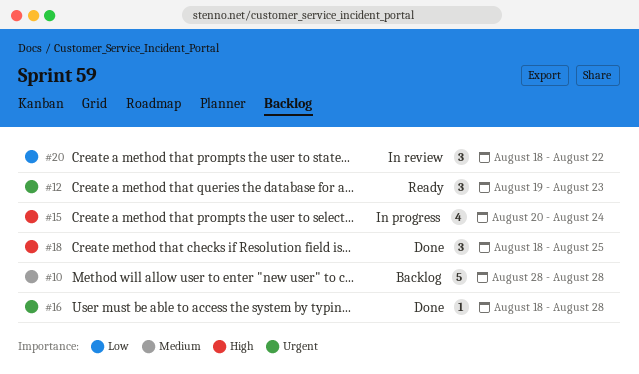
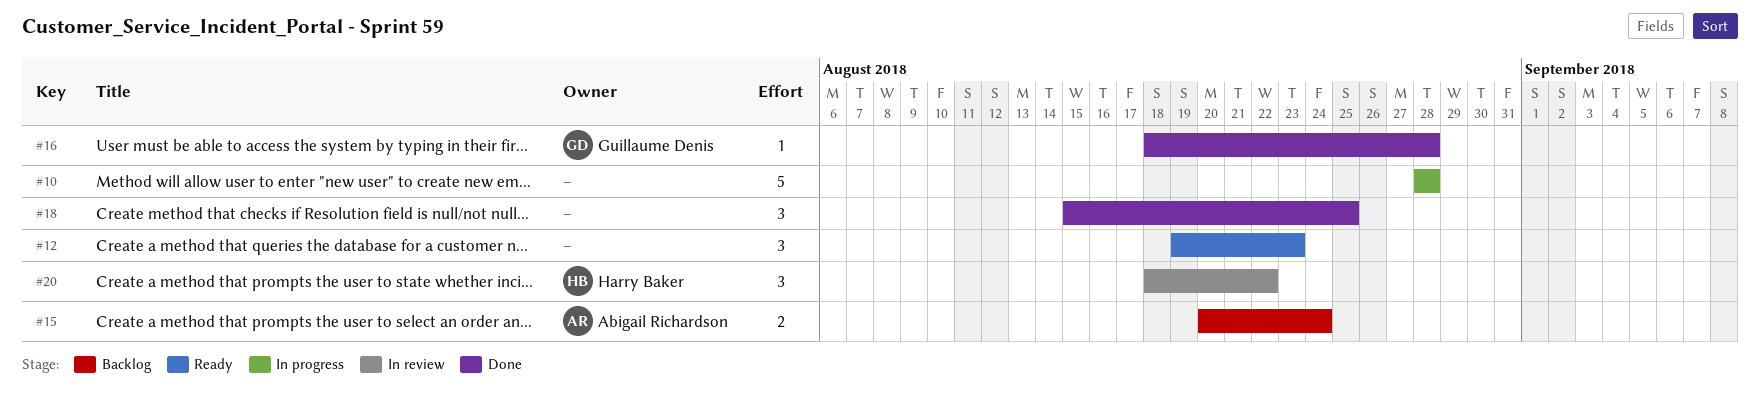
#10, status: Backlog -> In progress
#15, status: In progress -> Backlog
#15, estimate: 4 -> 2
#18, start: Aug 18 -> Aug 15

